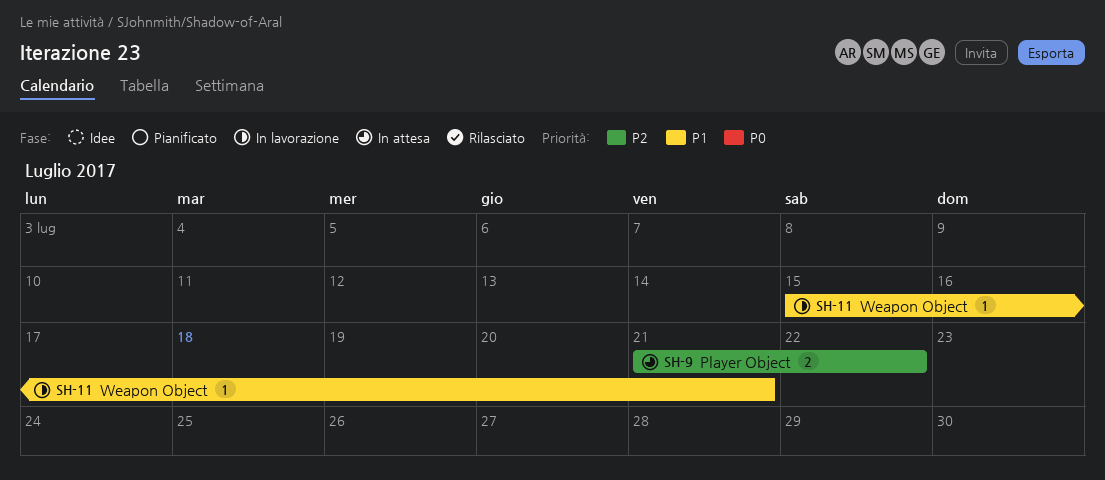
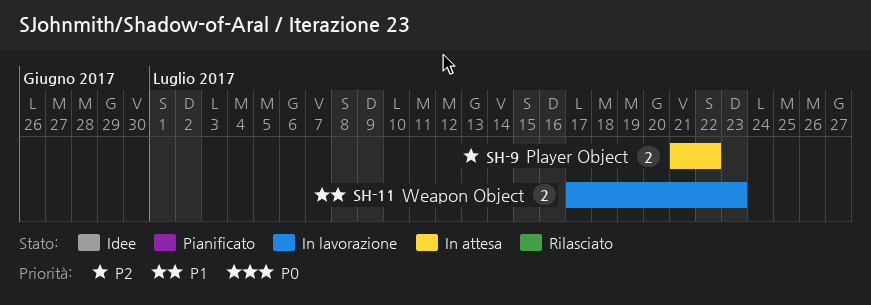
SH-11, estimate: 1 -> 2
SH-11, start: Jul 15 -> Jul 17
SH-11, due: Jul 21 -> Jul 23

